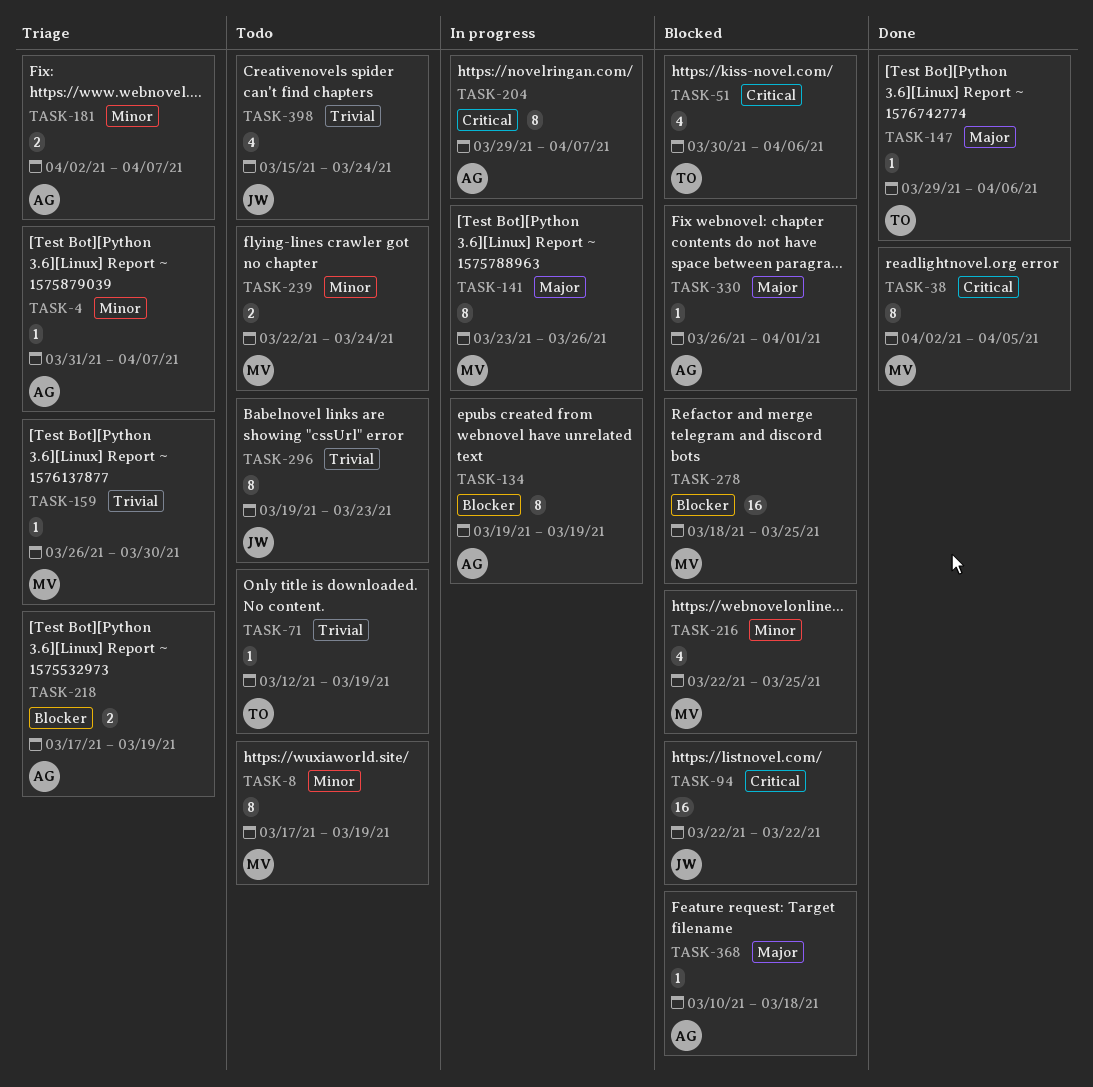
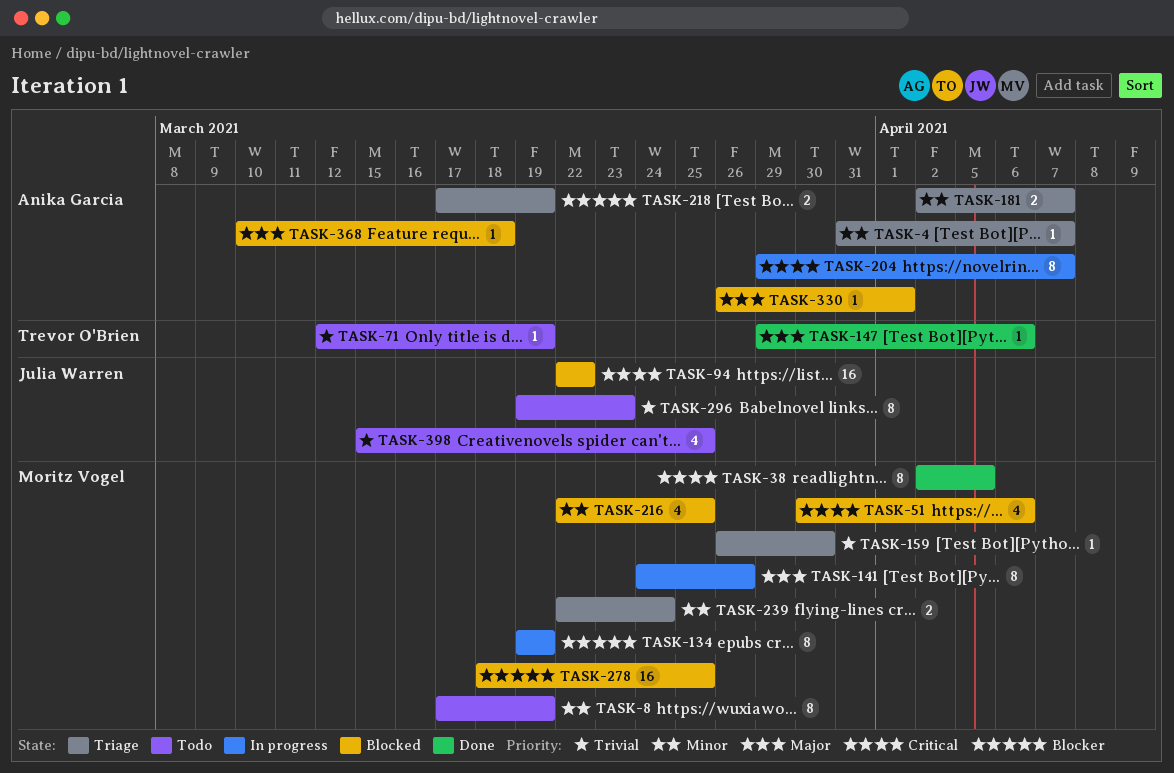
TASK-51, owner: Trevor O'Brien -> Moritz Vogel
TASK-134, owner: Anika Garcia -> Moritz Vogel
TASK-141, start: Mar 23 -> Mar 24
TASK-239, status: Todo -> Triage
TASK-398, due: Mar 24 -> Mar 25

